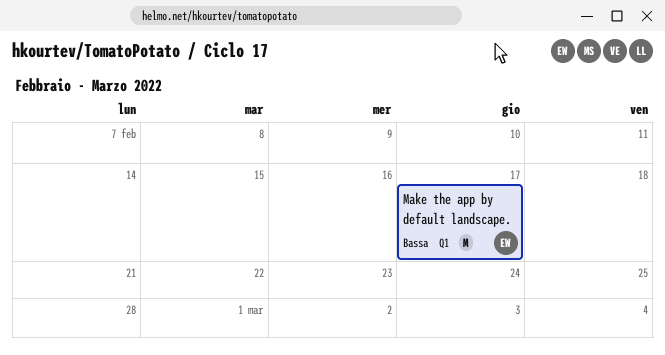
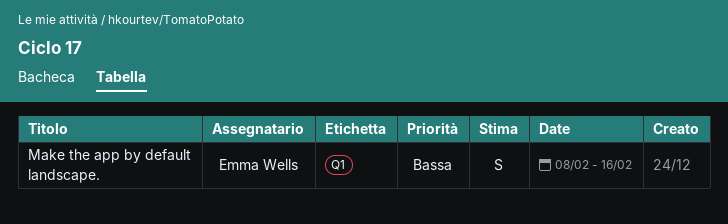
Make the app by default landscape., estimate: M -> S
Make the app by default landscape., due: Feb 17 -> Feb 16

